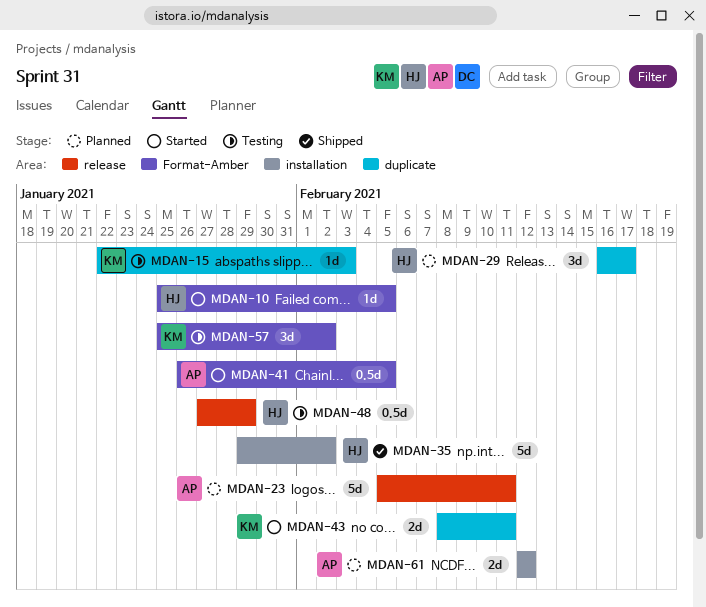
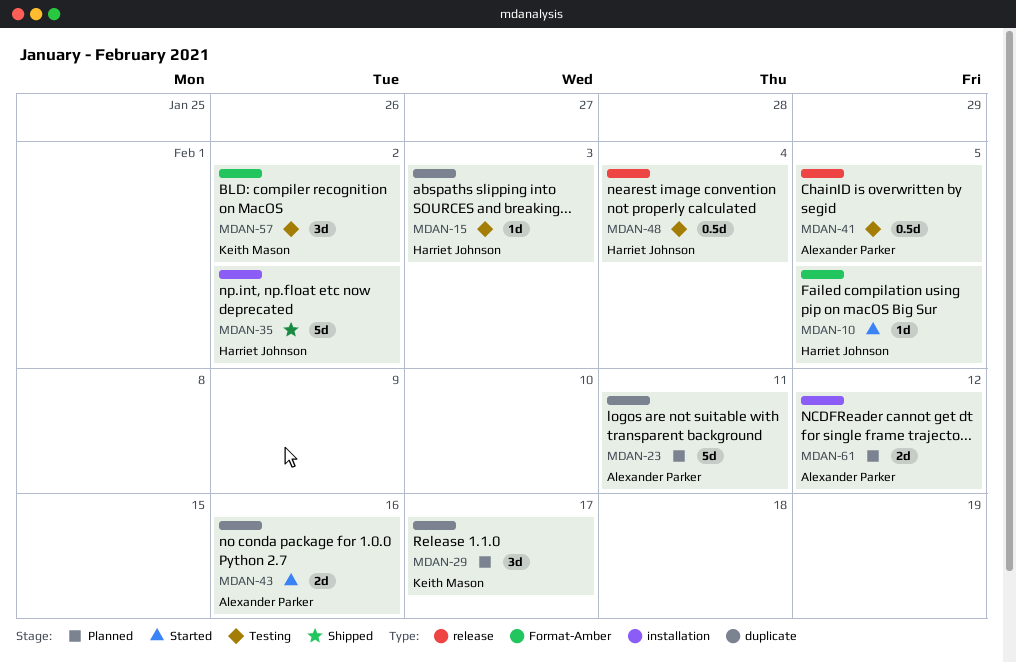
MDAN-15, owner: Keith Mason -> Harriet Johnson
MDAN-23, label: release -> duplicate
MDAN-29, owner: Harriet Johnson -> Keith Mason
MDAN-41, status: Started -> Testing
MDAN-41, label: Format-Amber -> release
MDAN-43, owner: Keith Mason -> Alexander Parker
MDAN-43, due: Feb 11 -> Feb 16
MDAN-48, due: Jan 29 -> Feb 4

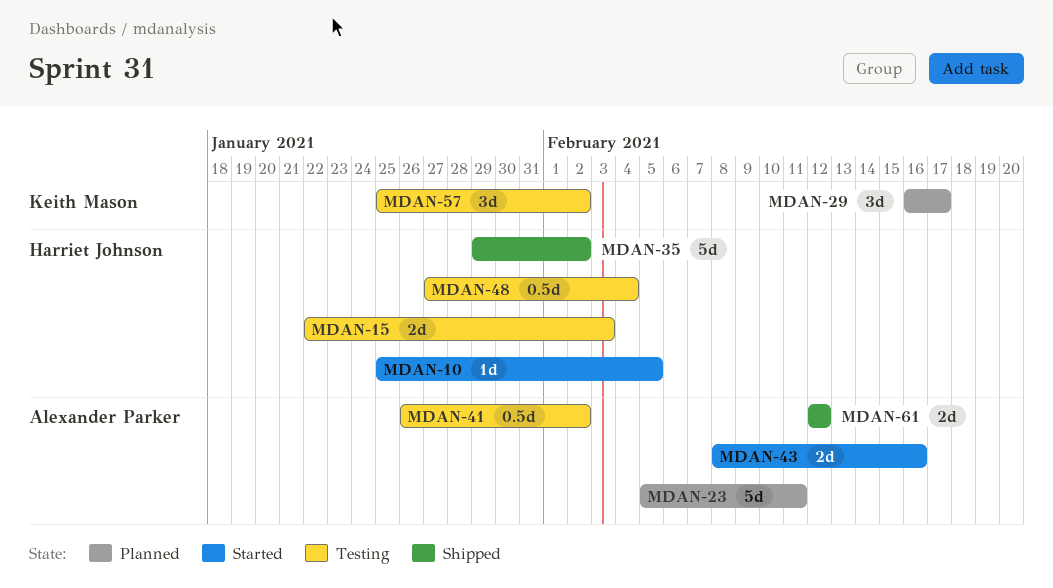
MDAN-15, estimate: 1d -> 2d
MDAN-41, due: Feb 5 -> Feb 2
MDAN-61, status: Planned -> Shipped

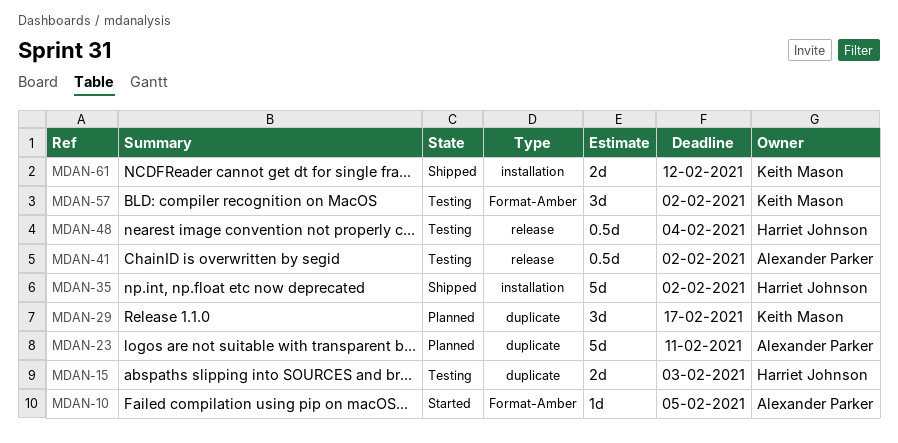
MDAN-10, owner: Harriet Johnson -> Alexander Parker
MDAN-43: present -> none
MDAN-61, owner: Alexander Parker -> Keith Mason

